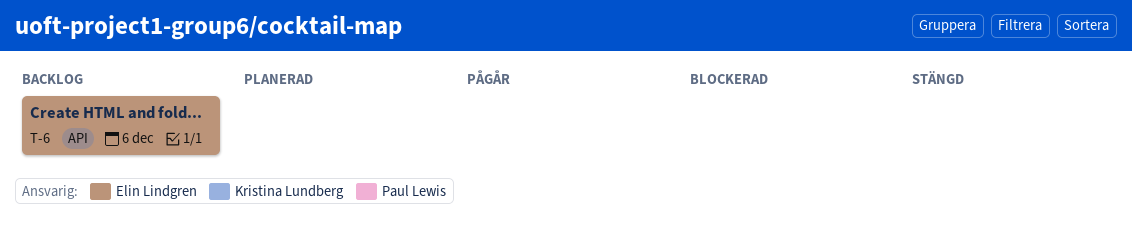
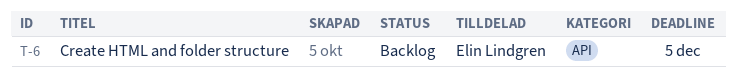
T-6, due: Dec 6 -> Dec 5

